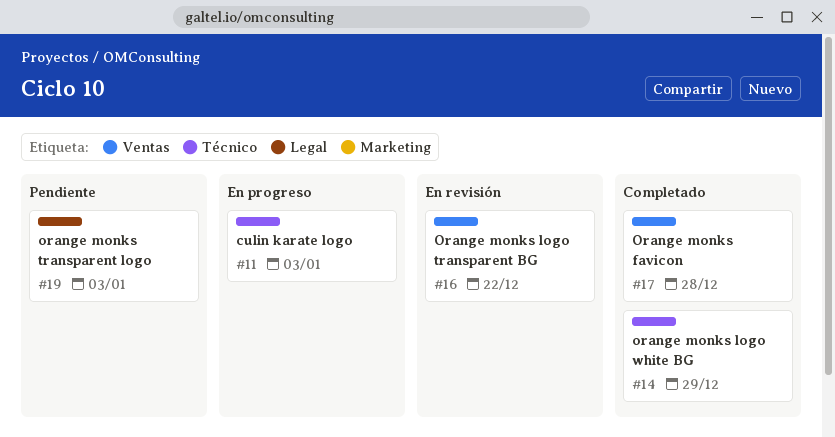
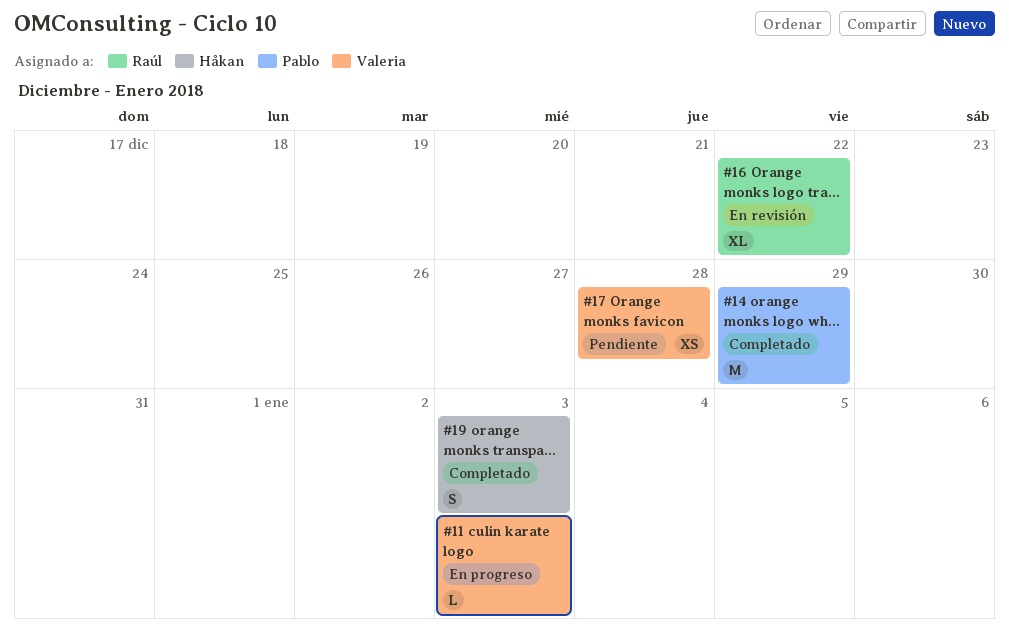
#17, status: Completado -> Pendiente
#19, status: Pendiente -> Completado

